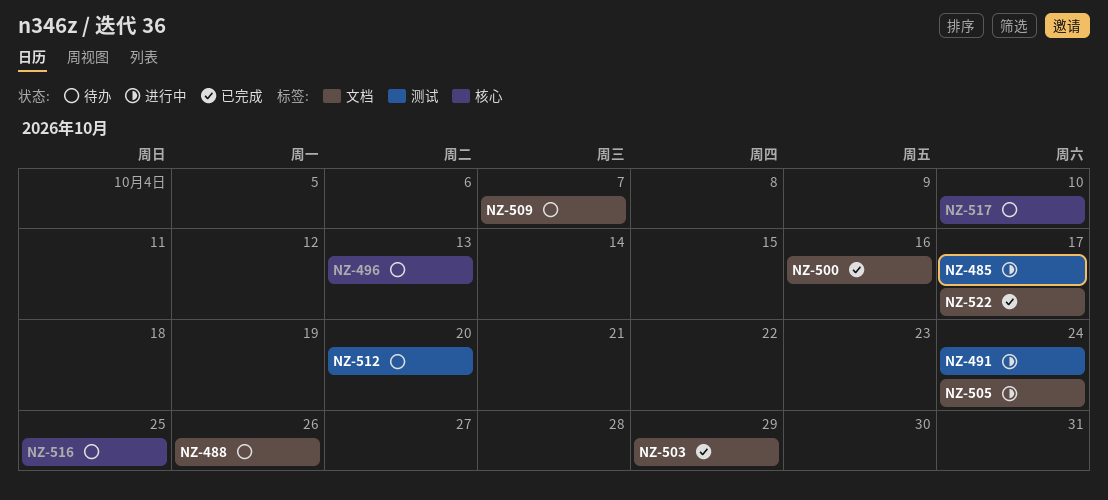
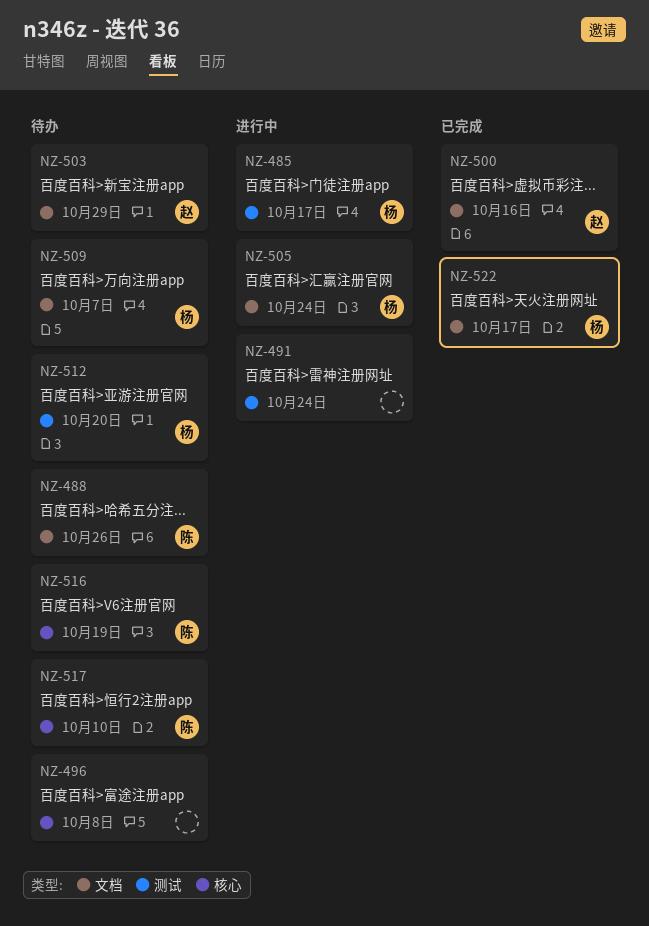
NZ-496, due: Oct 13 -> Oct 8
NZ-503, status: 已完成 -> 待办
NZ-516, due: Oct 25 -> Oct 19

